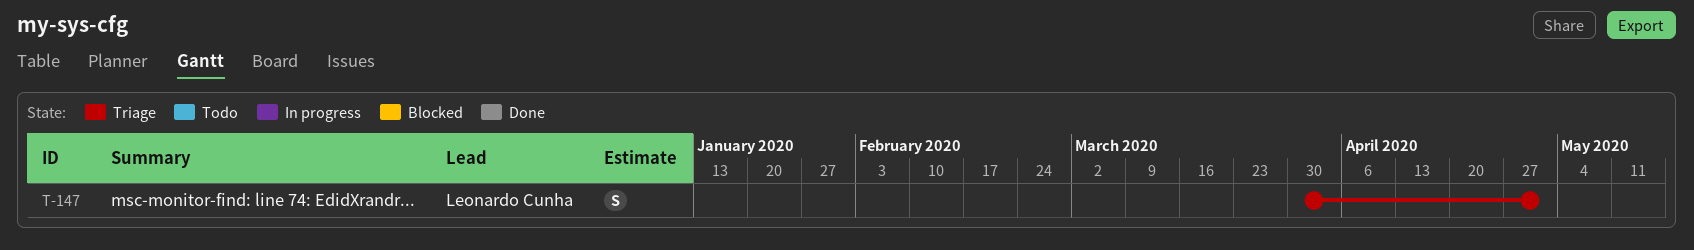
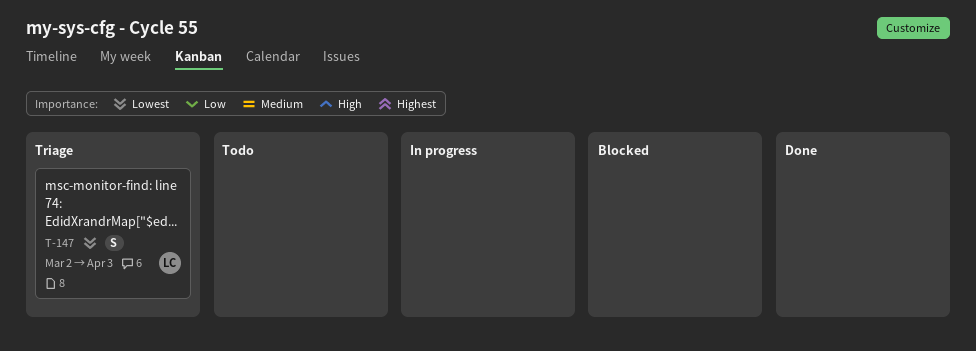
T-147, start: Mar 30 -> Mar 2
T-147, due: May 1 -> Apr 3

